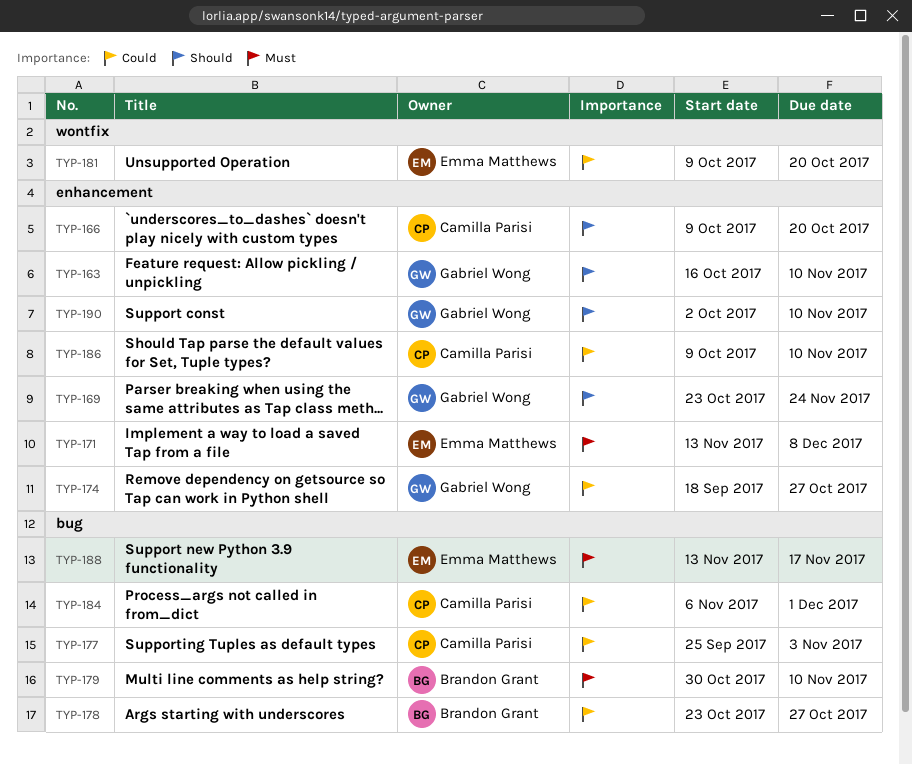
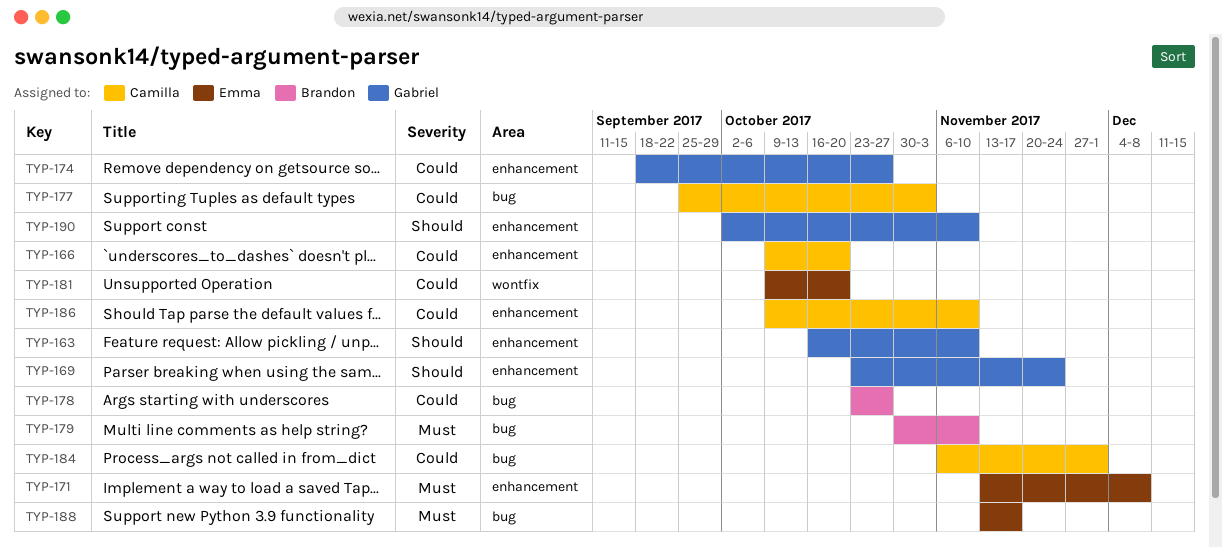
TYP-166, priority: Should -> Could

